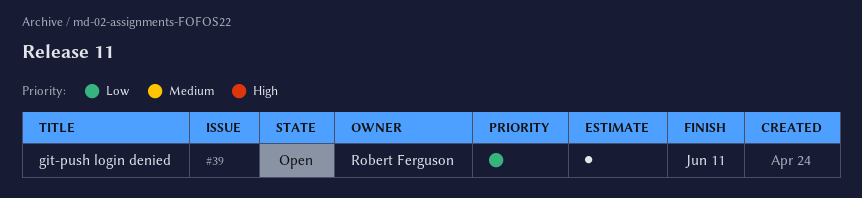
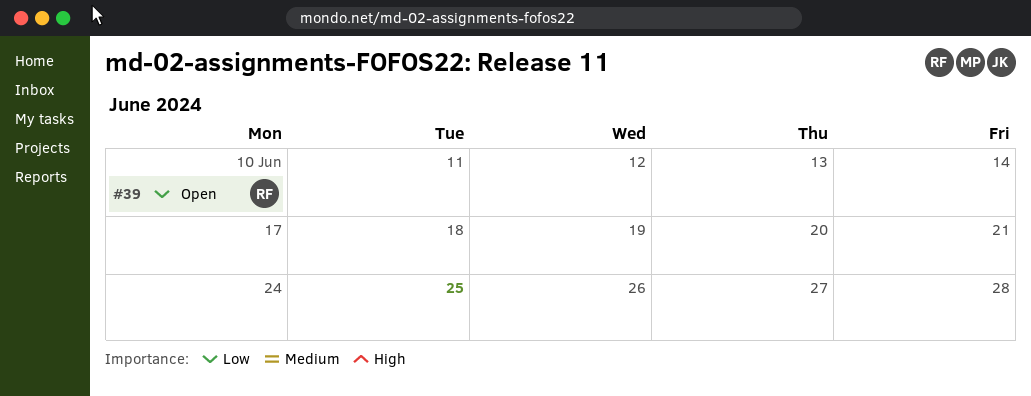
#39, due: Jun 11 -> Jun 10

